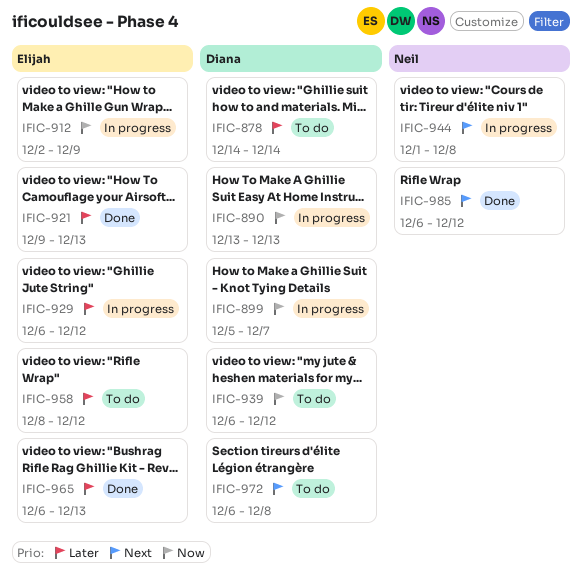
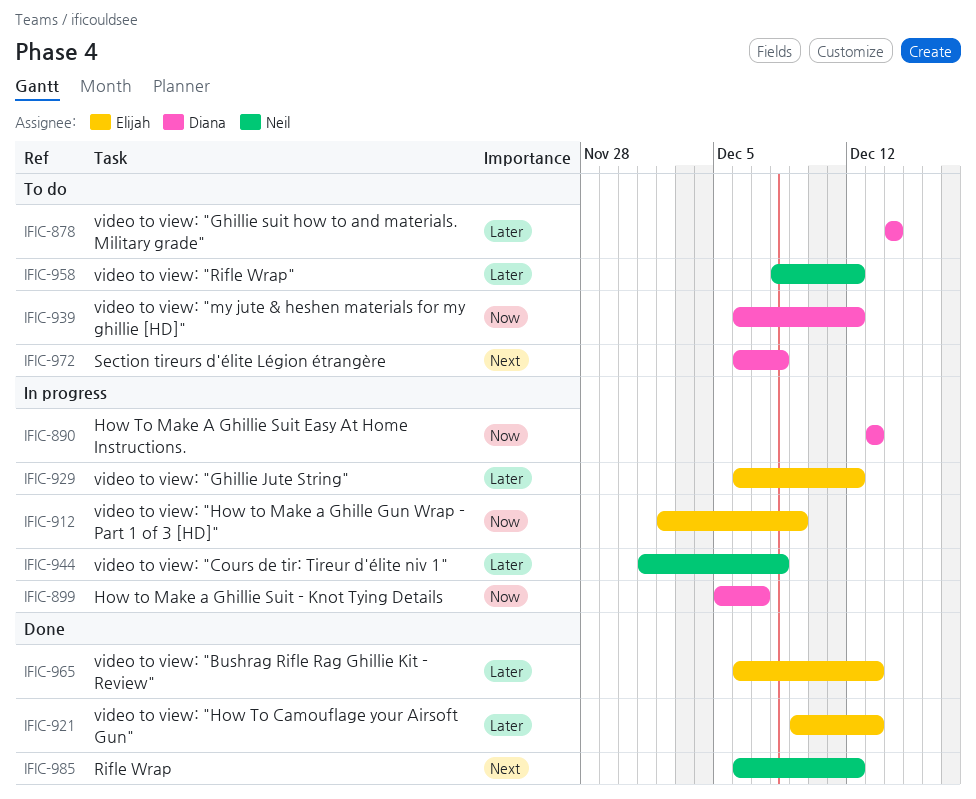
IFIC-944, priority: Next -> Later
IFIC-958, owner: Elijah -> Neil

